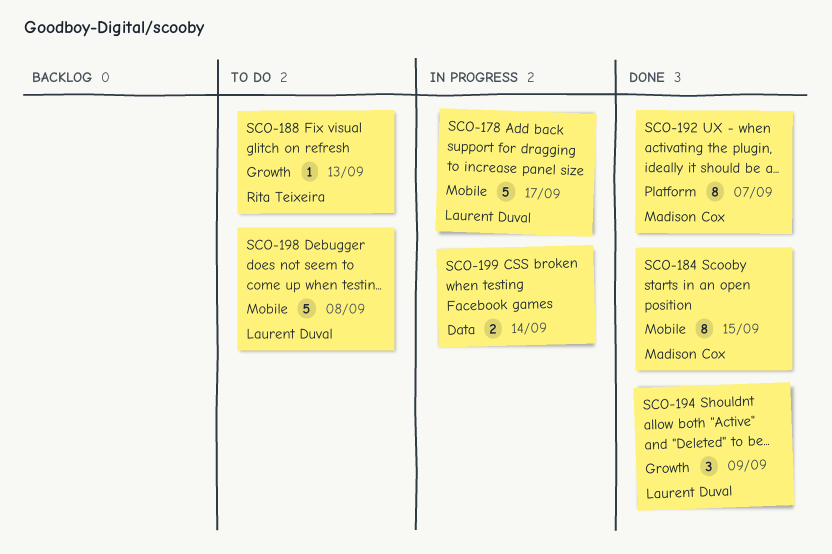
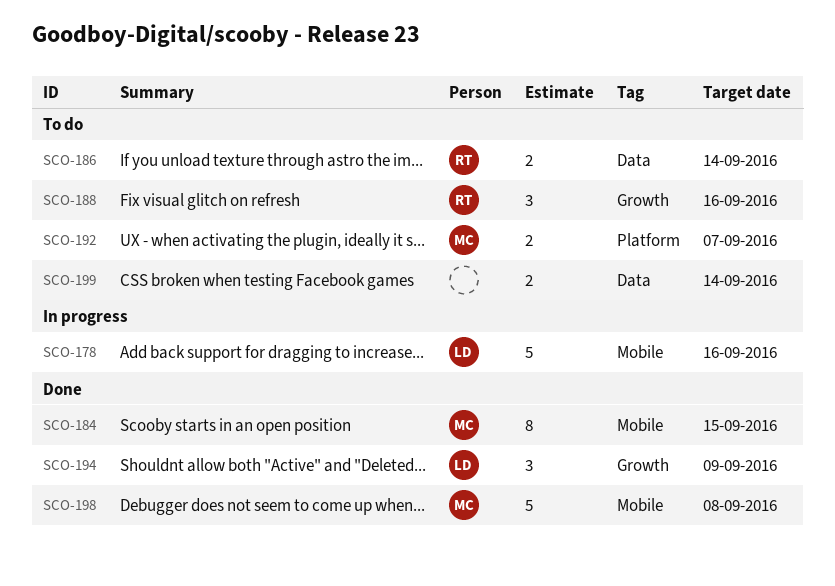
SCO-178, due: Sep 17 -> Sep 16
SCO-186: none -> present
SCO-188, estimate: 1 -> 3
SCO-188, due: Sep 13 -> Sep 16
SCO-192, status: Done -> To do
SCO-192, estimate: 8 -> 2
SCO-198, status: To do -> Done
SCO-198, owner: Laurent Duval -> Madison Cox
SCO-199, status: In progress -> To do

